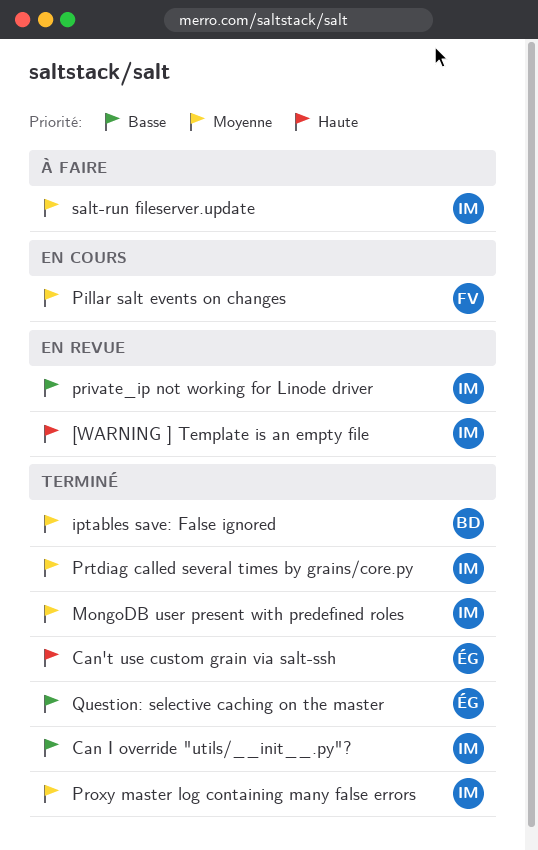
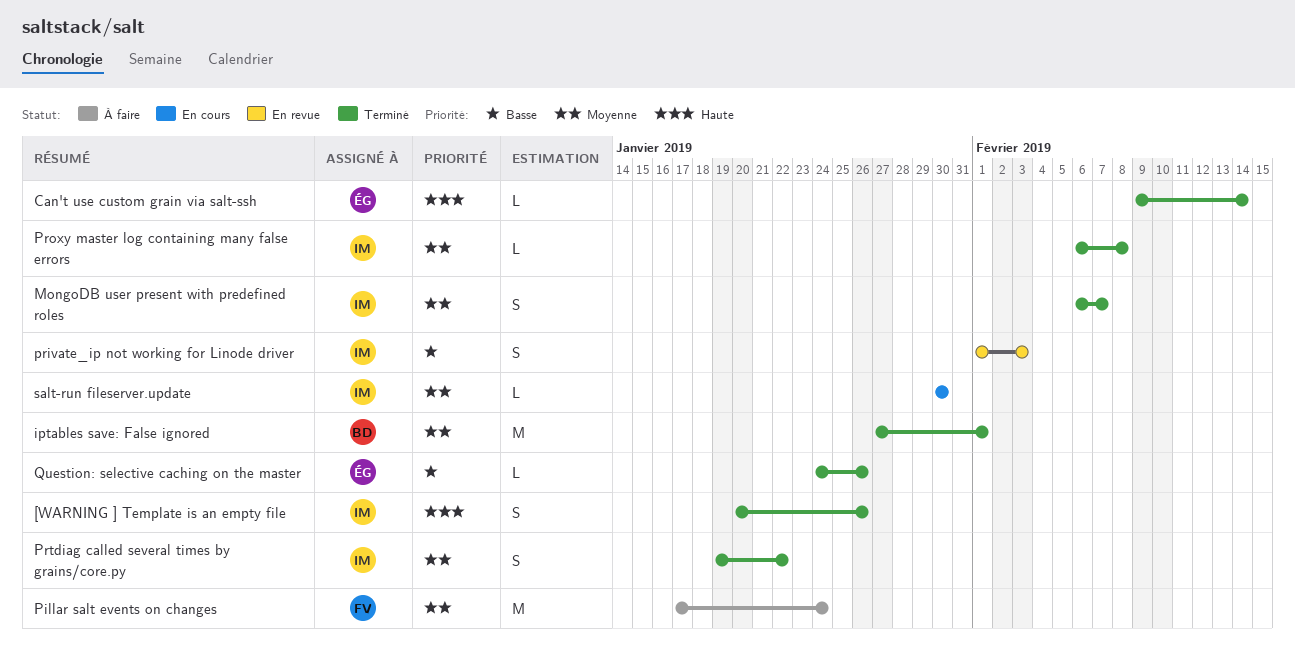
[WARNING ] Template is an empty file, status: En revue -> Terminé
Can I override "utils/__init__.py"?: present -> none
Pillar salt events on changes, status: En cours -> À faire
salt-run fileserver.update, status: À faire -> En cours

